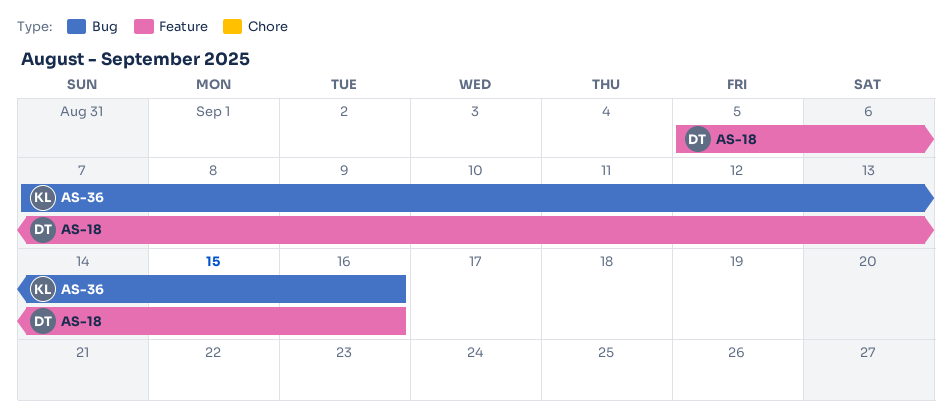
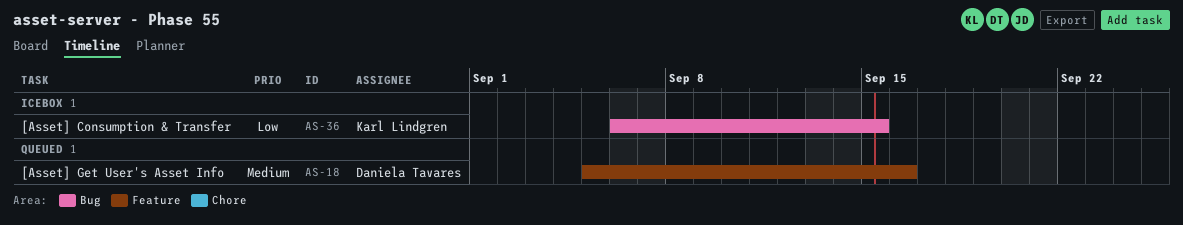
AS-36, start: Sep 7 -> Sep 6
AS-36, due: Sep 16 -> Sep 15

